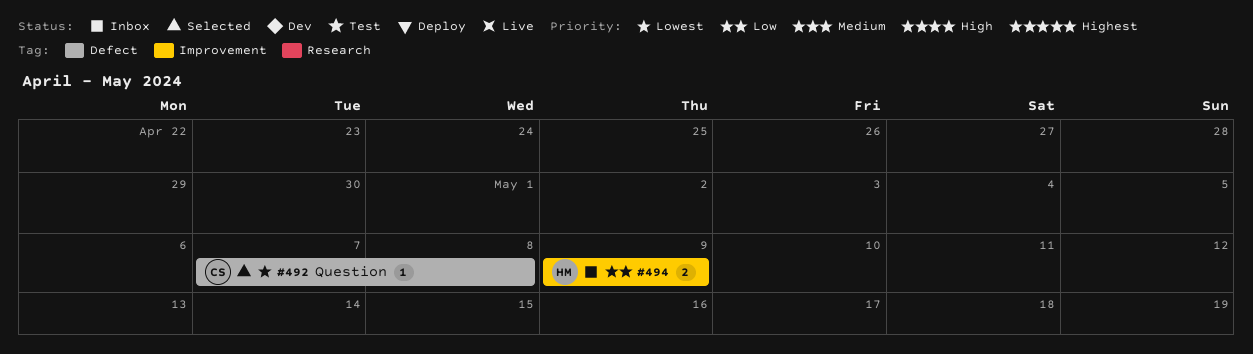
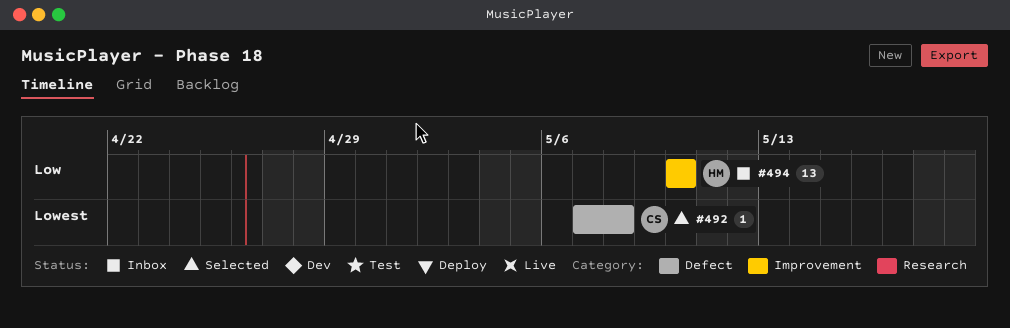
#494, estimate: 2 -> 13
#494, start: May 9 -> May 10
#494, due: May 9 -> May 10

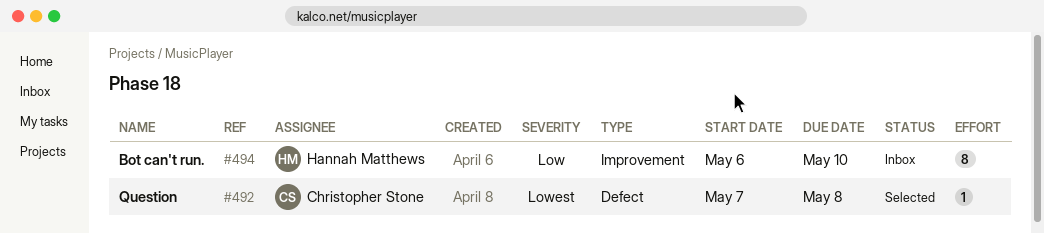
#494, estimate: 13 -> 8
#494, start: May 10 -> May 6

